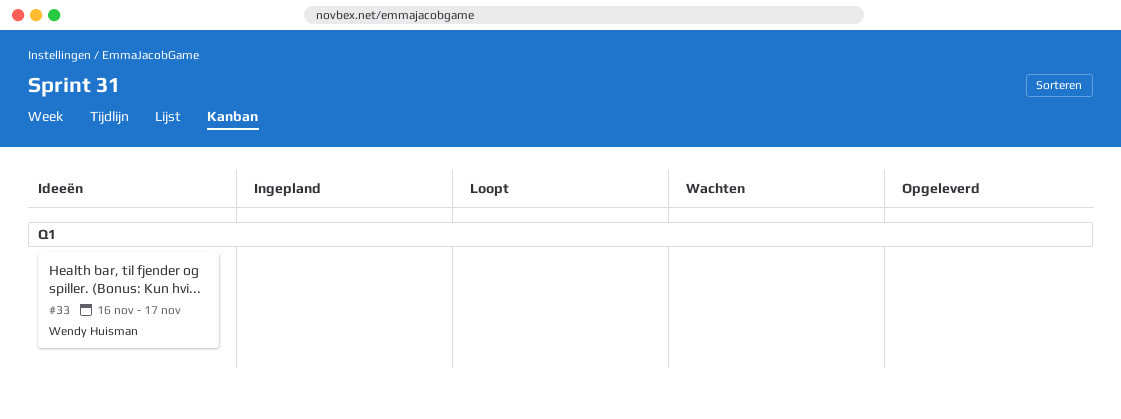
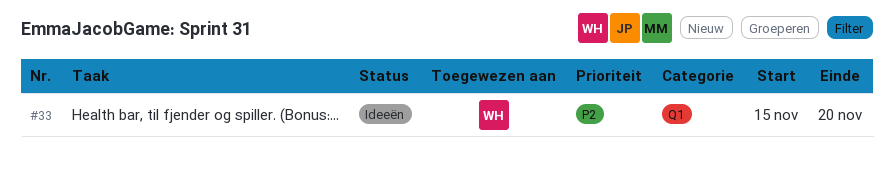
#33, start: Nov 16 -> Nov 15
#33, due: Nov 17 -> Nov 20

